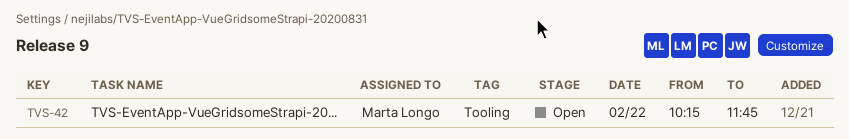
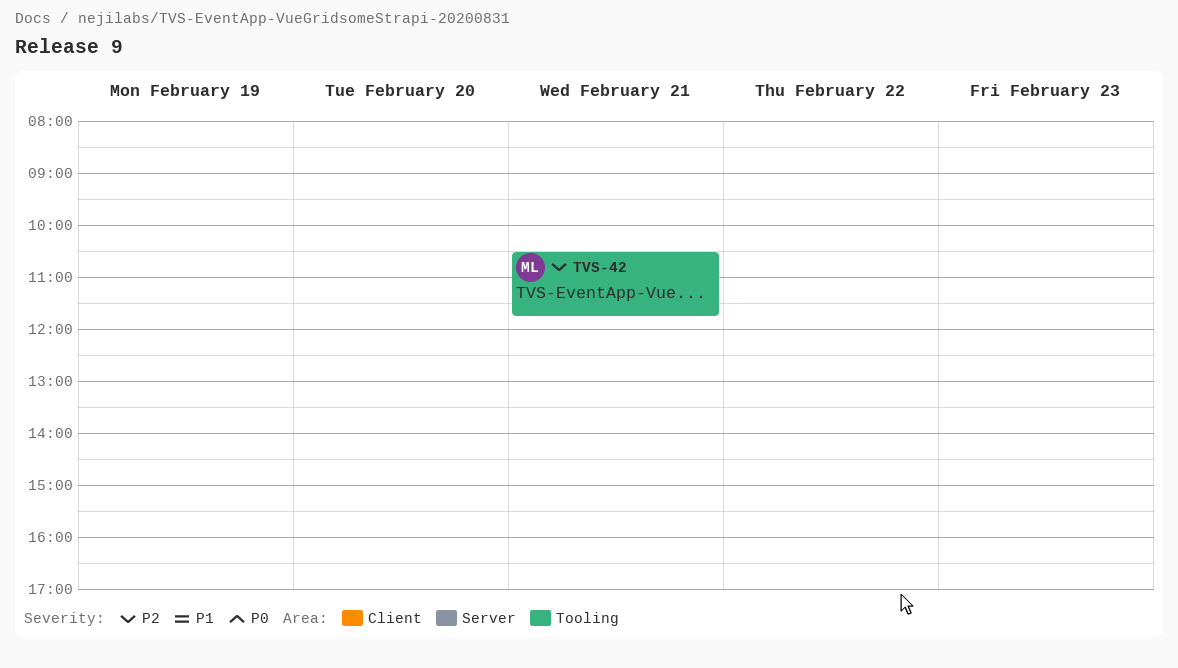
TVS-42, day: Feb 22 -> Feb 21
TVS-42, begins: 10:15 -> 10:30

